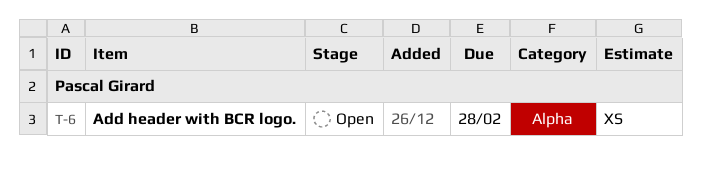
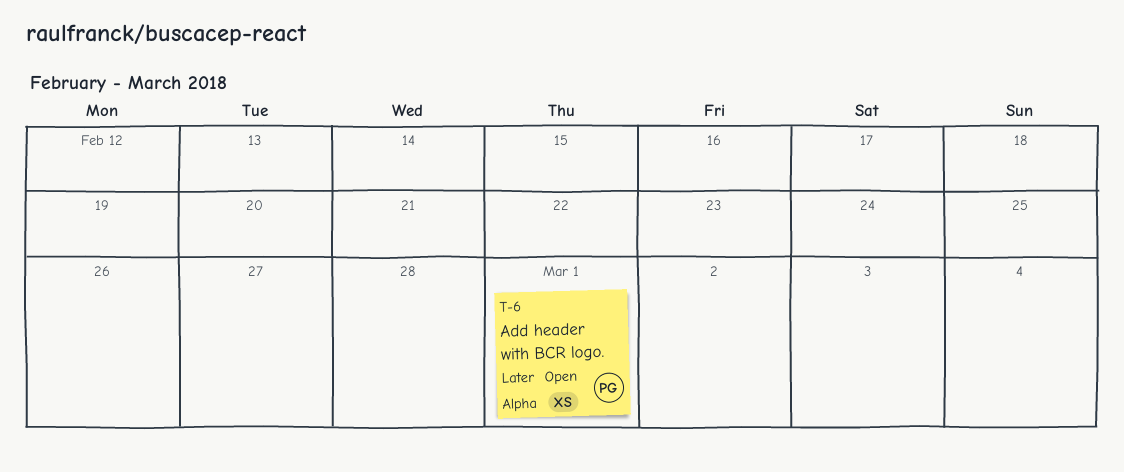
T-6, due: Feb 28 -> Mar 1

